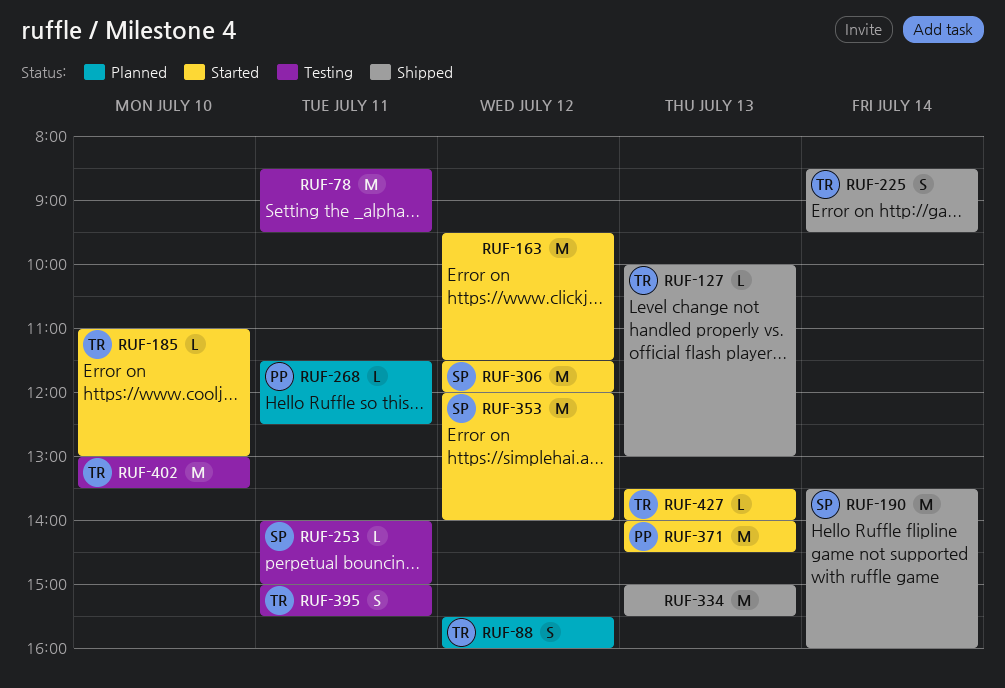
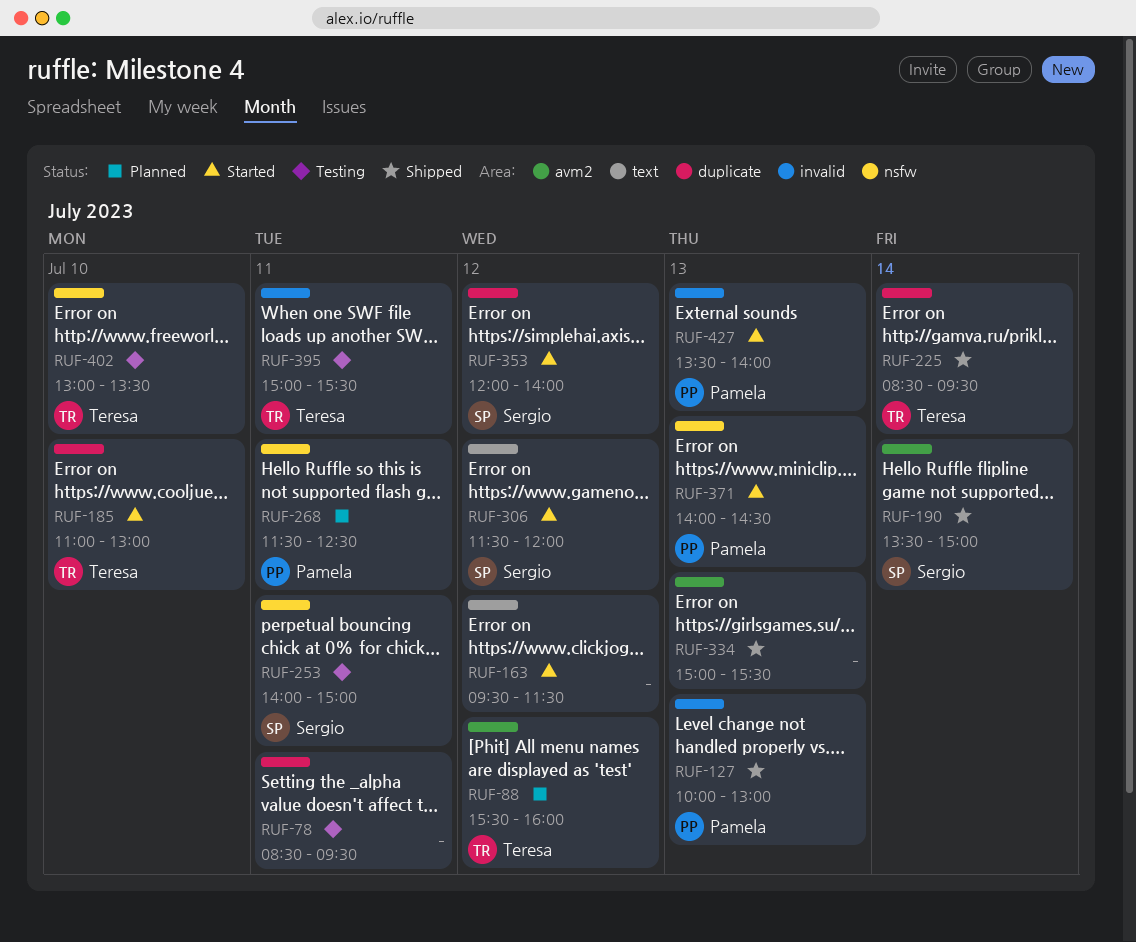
RUF-127, owner: Teresa -> Pamela
RUF-190, ends: 16:00 -> 15:00
RUF-427, owner: Teresa -> Pamela

